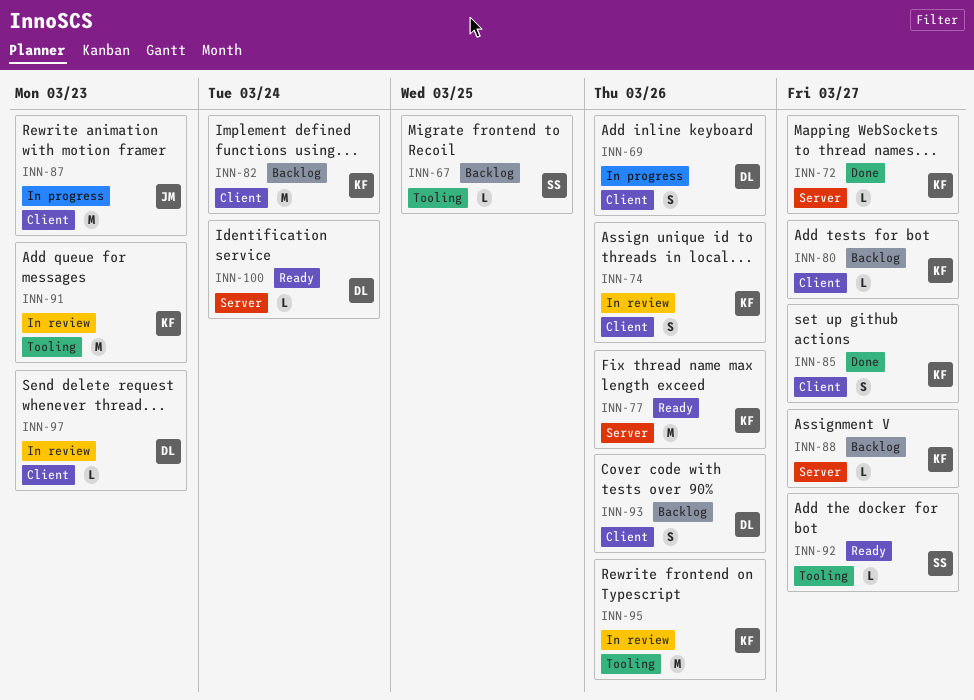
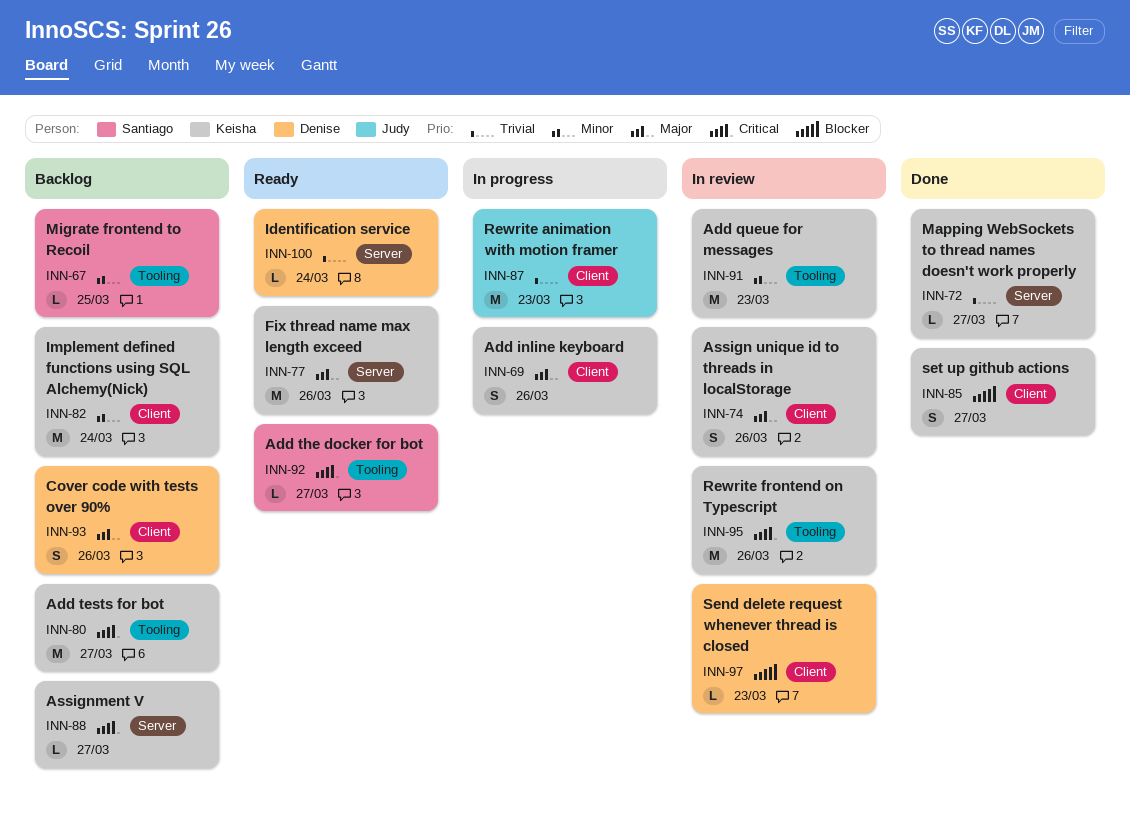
INN-69, owner: Denise -> Keisha
INN-80, label: Client -> Tooling
INN-80, estimate: L -> M

